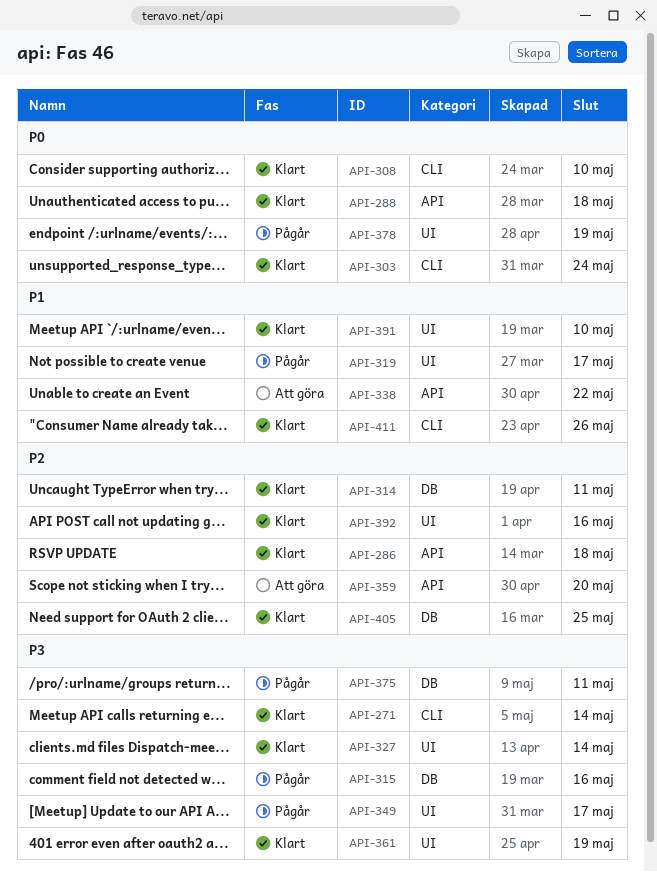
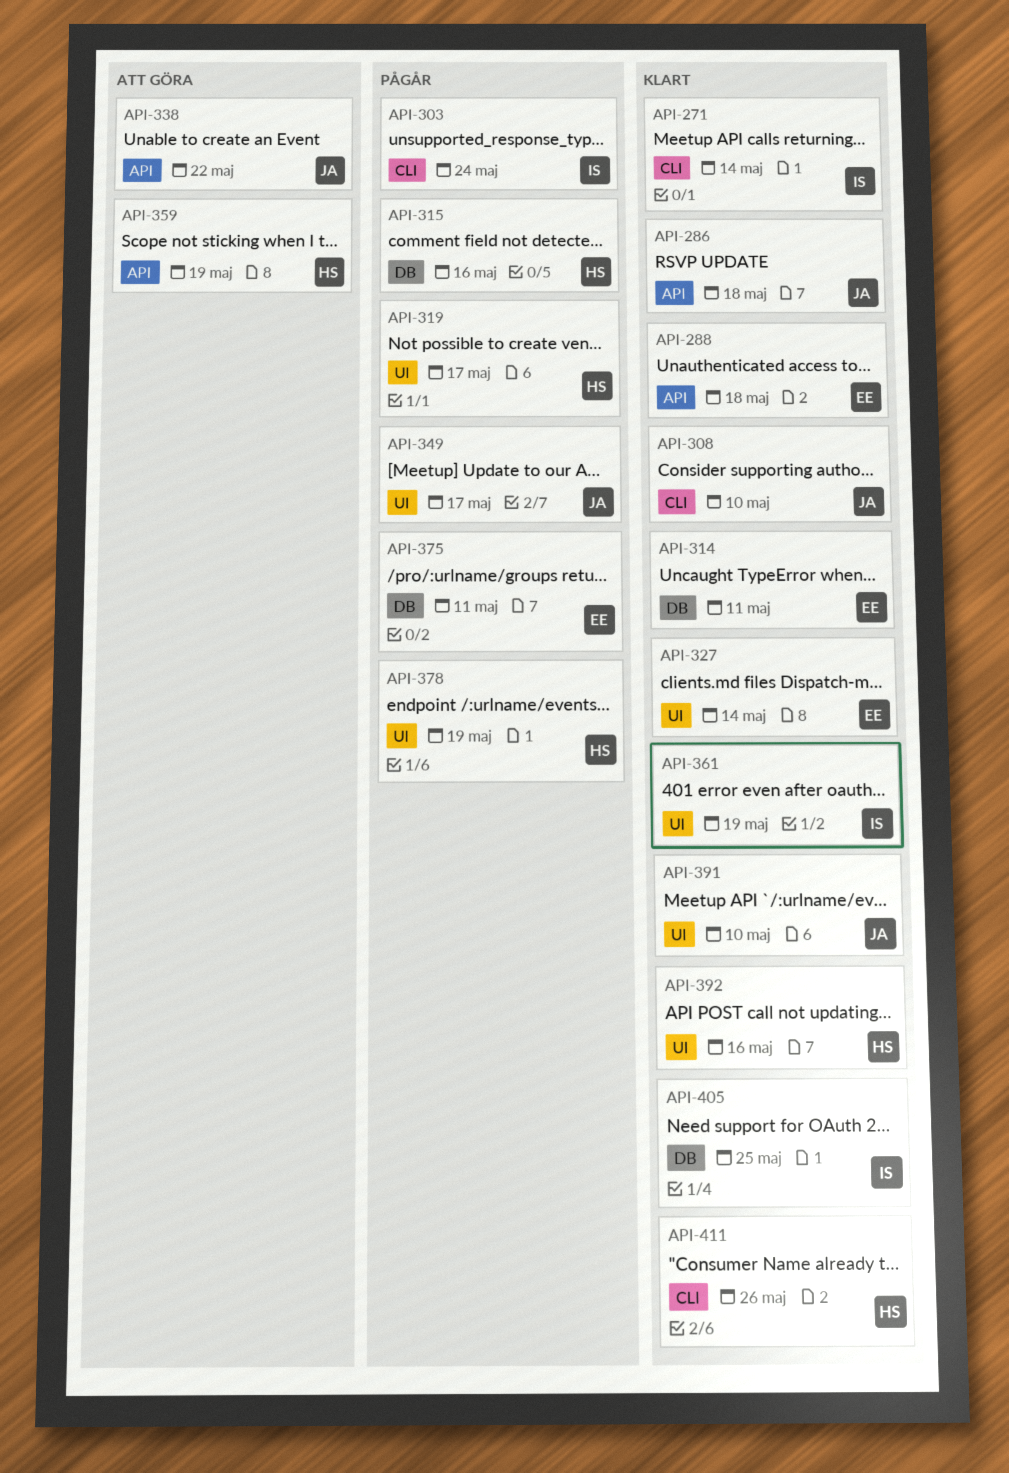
API-303, status: Klart -> Pågår
API-359, due: May 20 -> May 19

